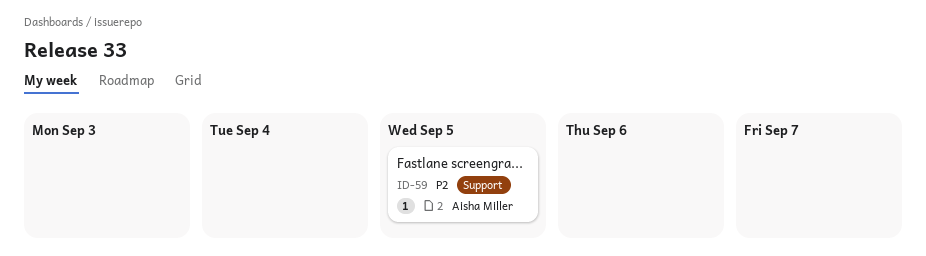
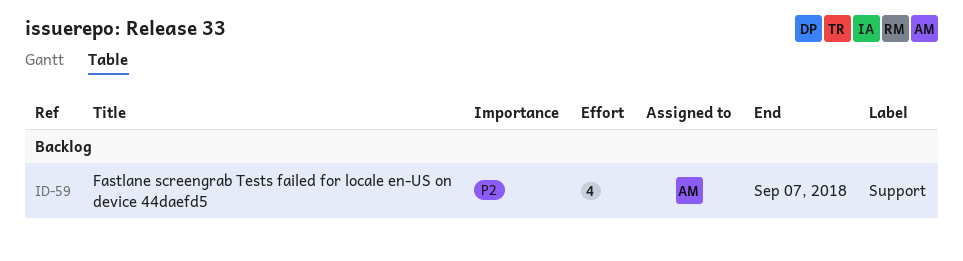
ID-59, estimate: 1 -> 4
ID-59, due: Sep 5 -> Sep 7

